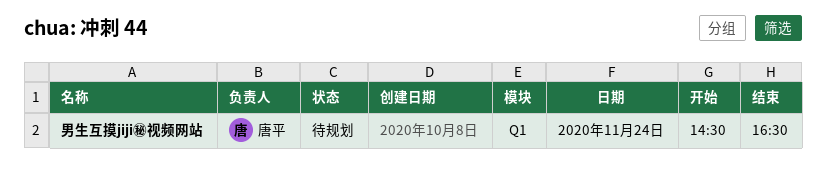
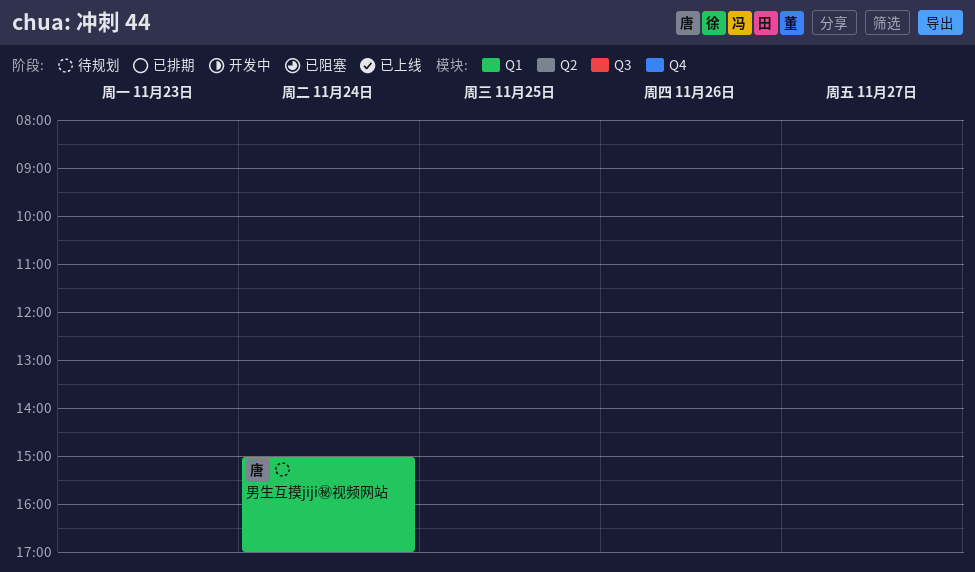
男生互摸jiji㊙视频网站, begins: 14:30 -> 15:00
男生互摸jiji㊙视频网站, ends: 16:30 -> 17:00

